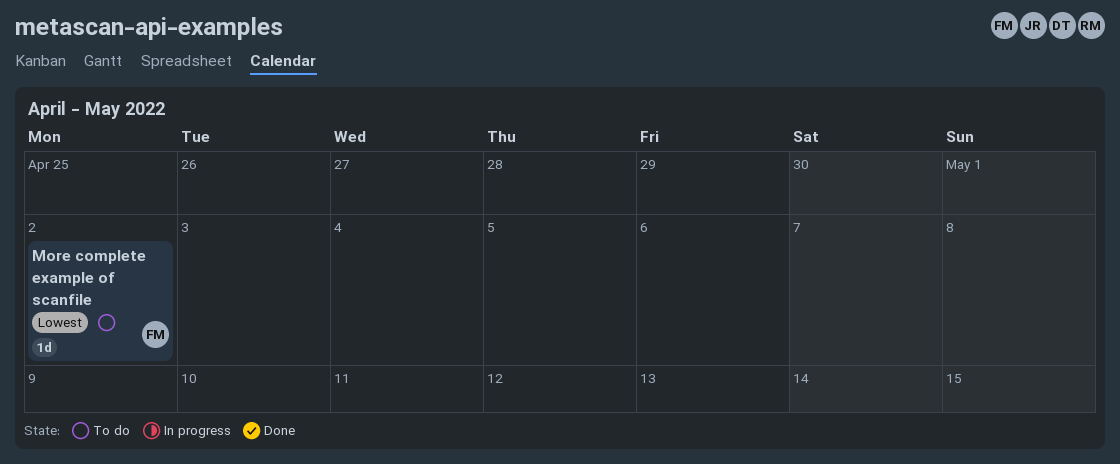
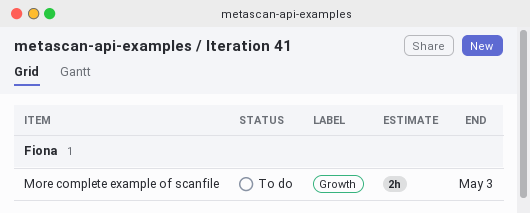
More complete example of scanfile, estimate: 1d -> 2h
More complete example of scanfile, due: May 2 -> May 3

